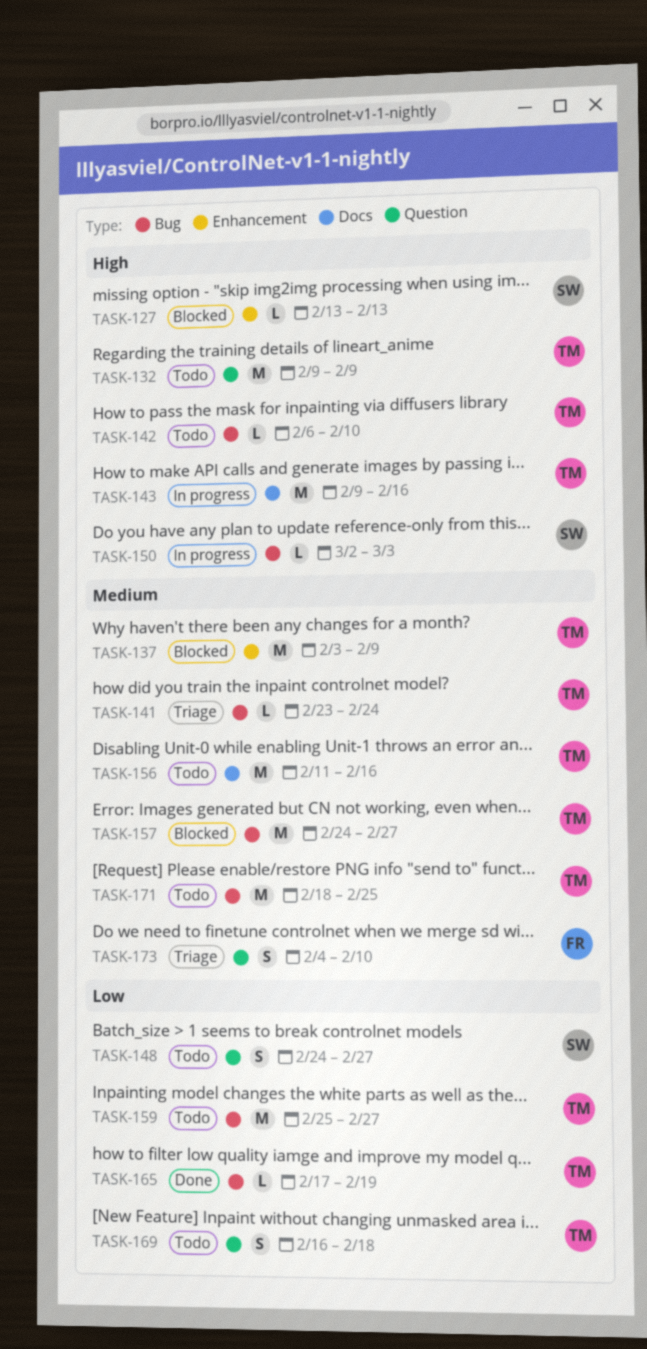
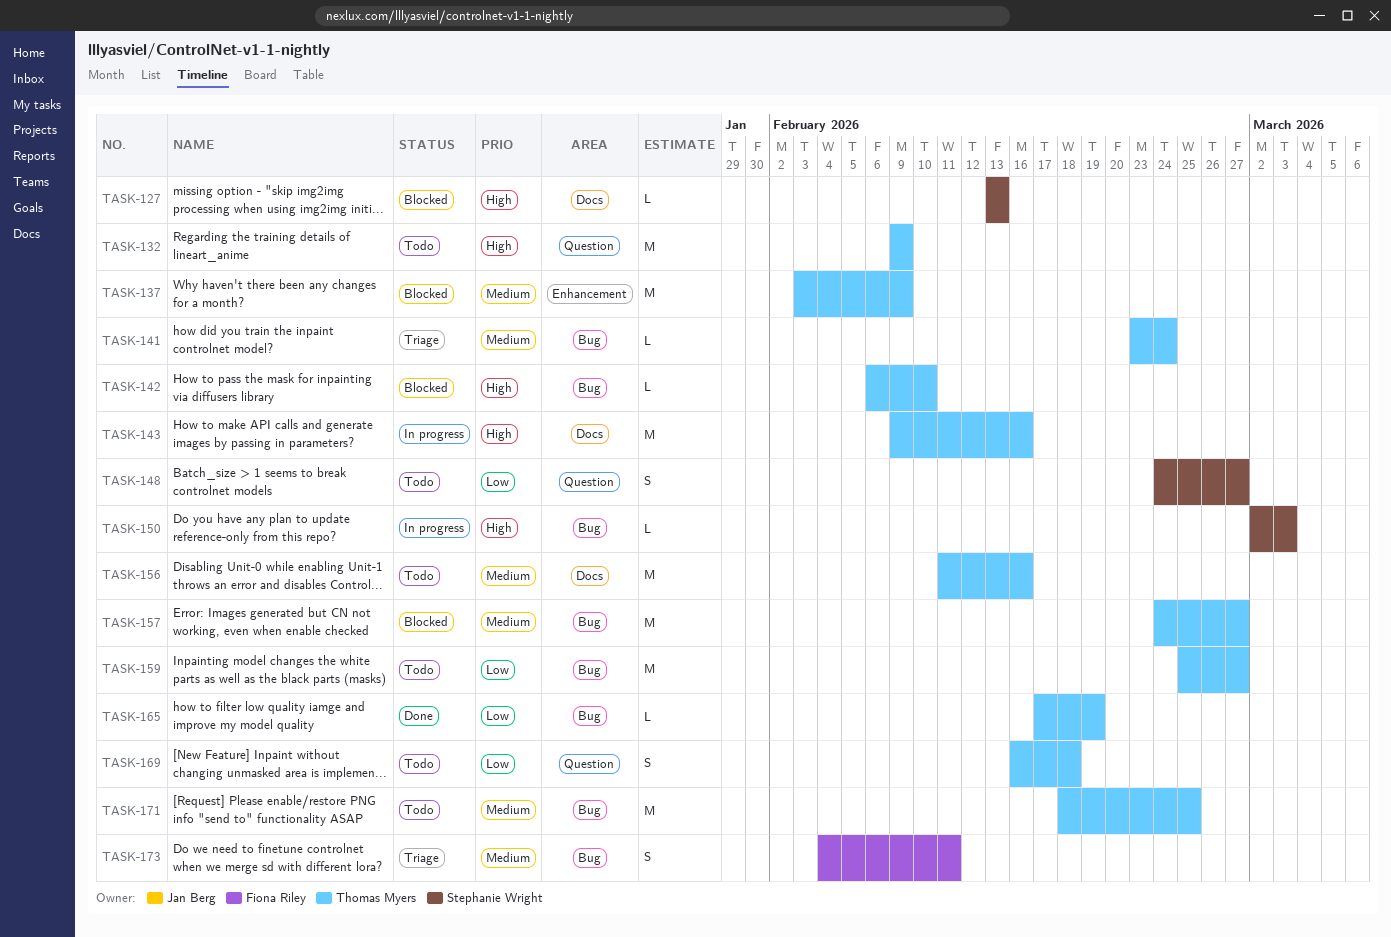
TASK-127, label: Enhancement -> Docs
TASK-142, status: Todo -> Blocked
TASK-173, label: Question -> Bug
TASK-173, due: Feb 10 -> Feb 11

